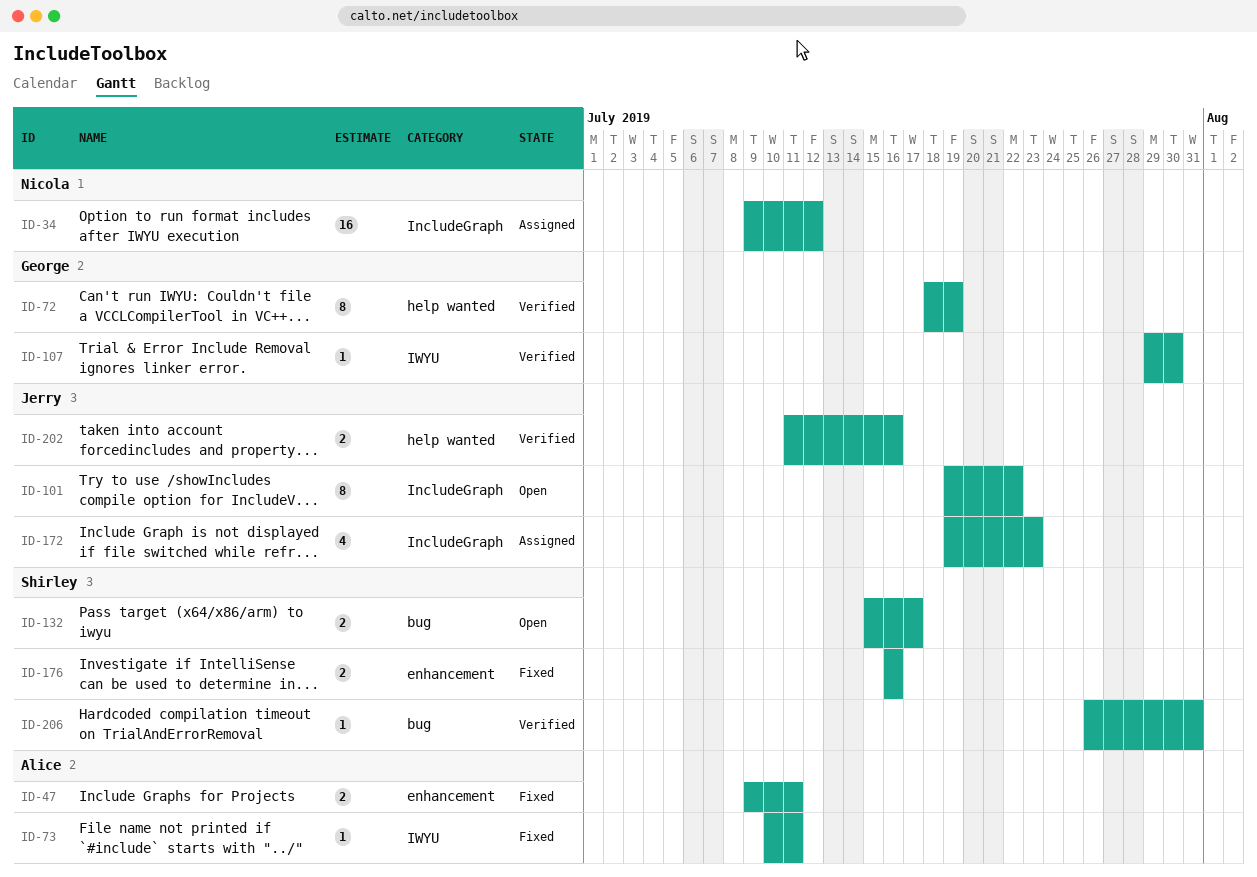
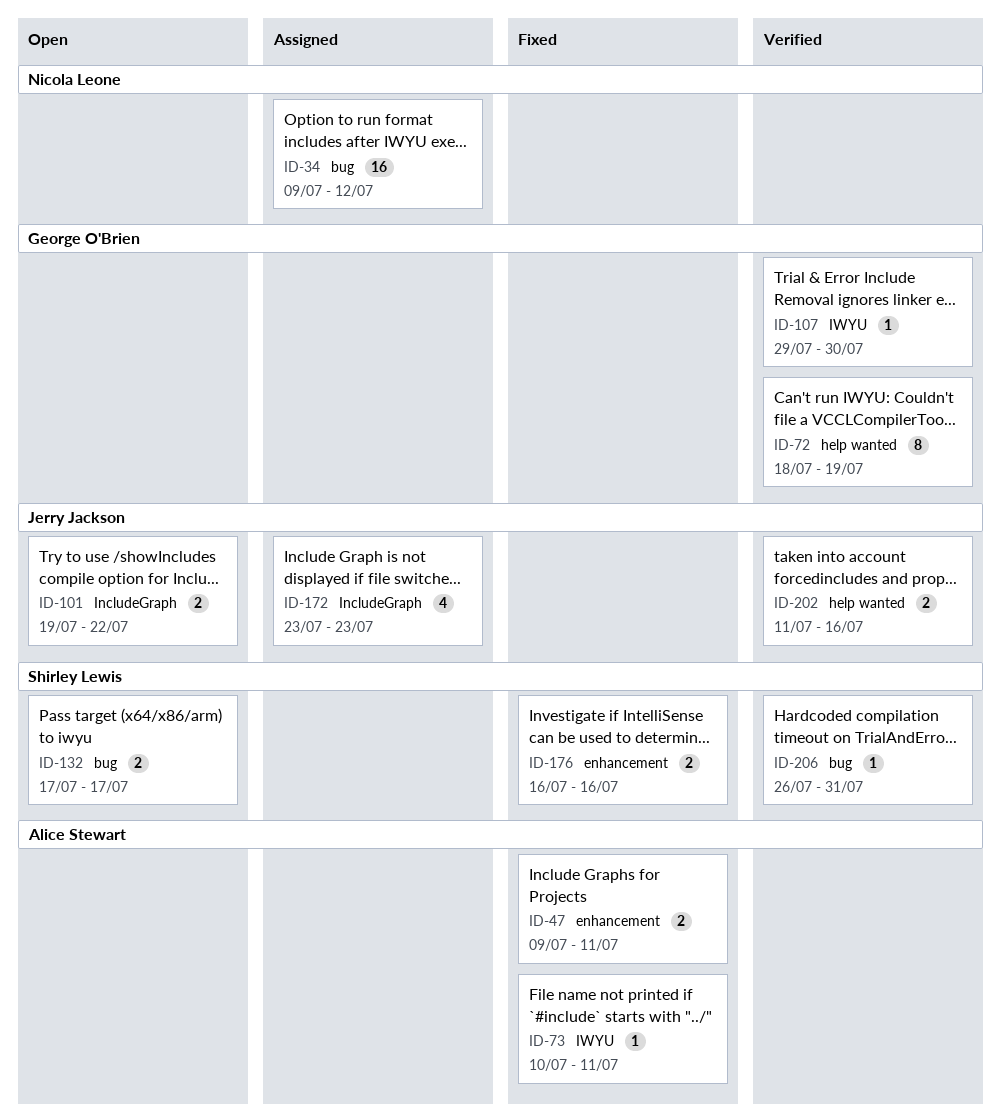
ID-34, label: IncludeGraph -> bug
ID-101, estimate: 8 -> 2
ID-132, start: Jul 15 -> Jul 17
ID-172, start: Jul 19 -> Jul 23

